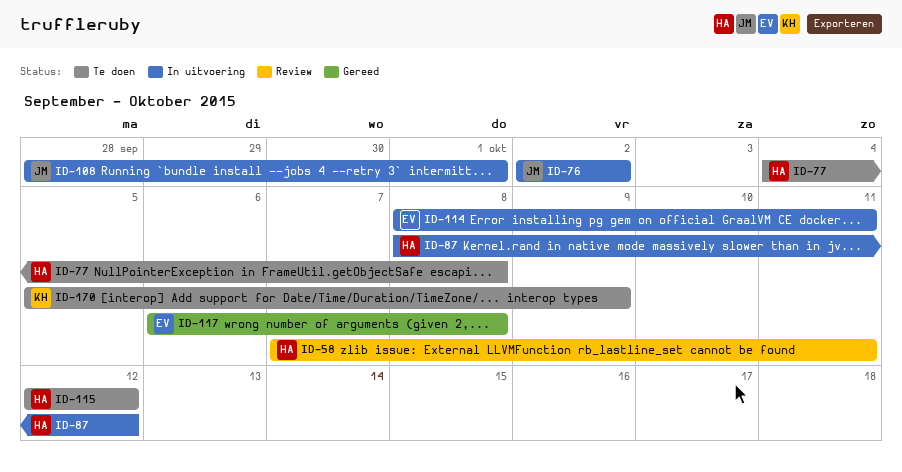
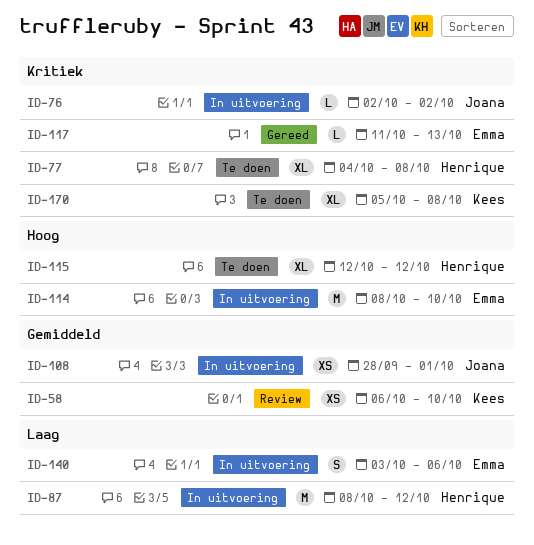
ID-58, owner: Henrique -> Kees
ID-58, start: Oct 7 -> Oct 6
ID-58, due: Oct 11 -> Oct 10
ID-114, due: Oct 11 -> Oct 10
ID-117, start: Oct 6 -> Oct 11
ID-117, due: Oct 8 -> Oct 13
ID-140: none -> present
ID-170, due: Oct 9 -> Oct 8

